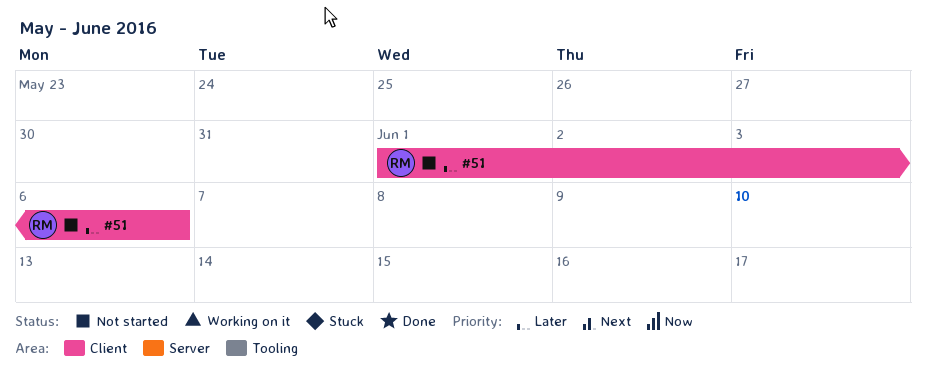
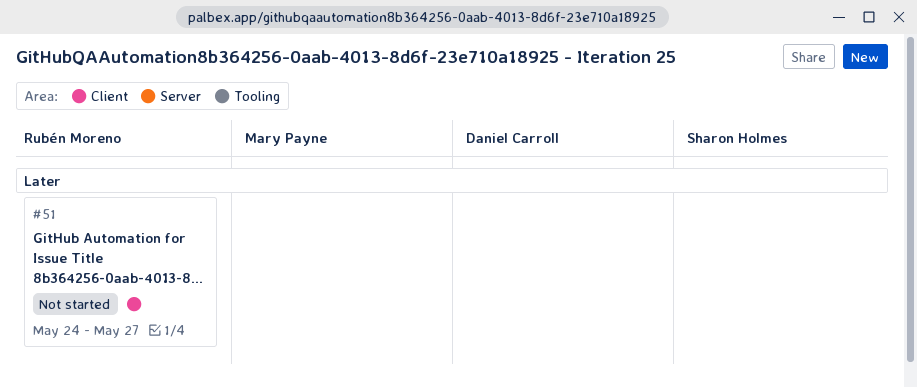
#51, start: Jun 1 -> May 24
#51, due: Jun 6 -> May 27

